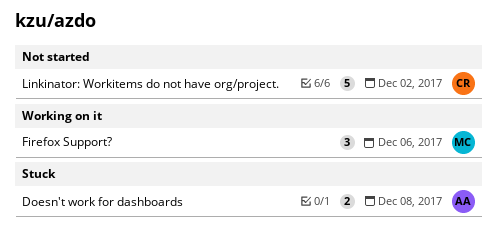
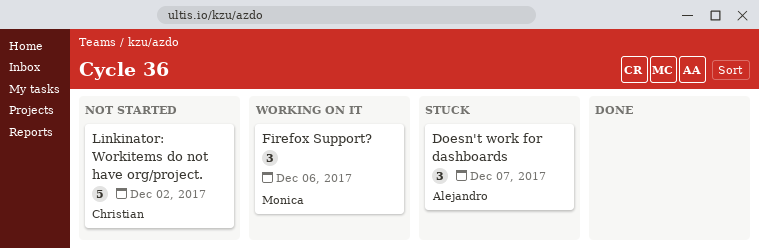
Doesn't work for dashboards, estimate: 2 -> 3
Doesn't work for dashboards, due: Dec 8 -> Dec 7

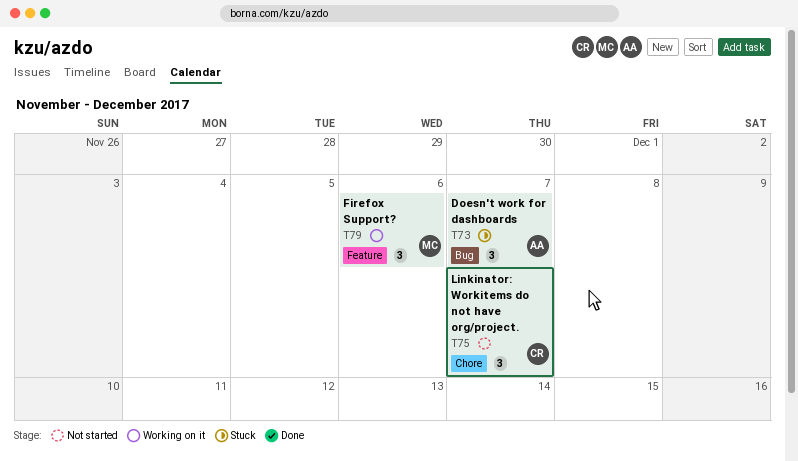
Linkinator: Workitems do not have org/project., estimate: 5 -> 3
Linkinator: Workitems do not have org/project., due: Dec 2 -> Dec 7

